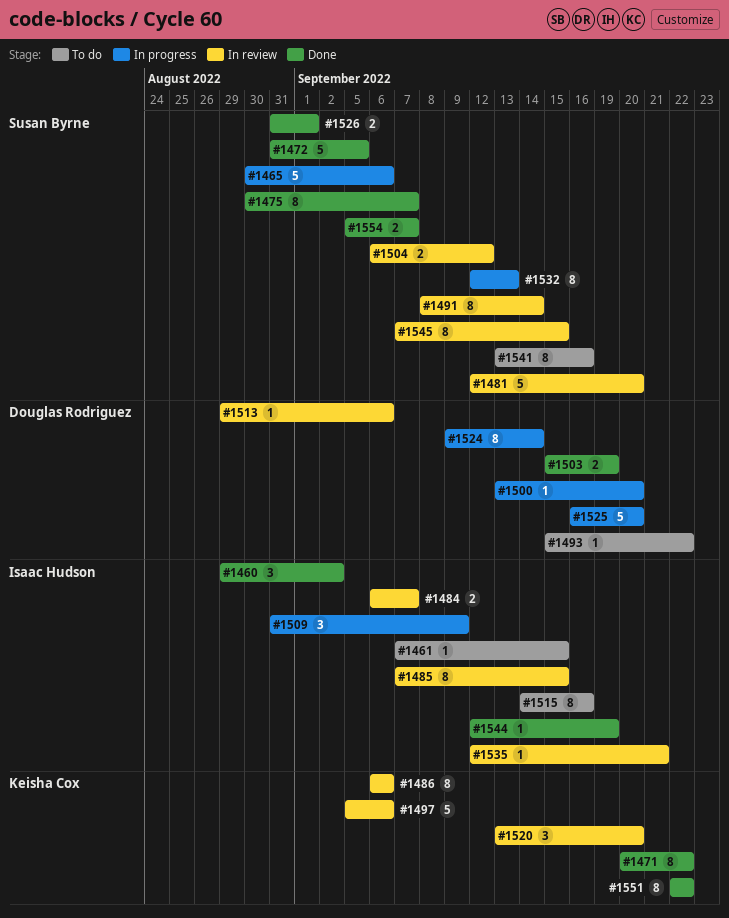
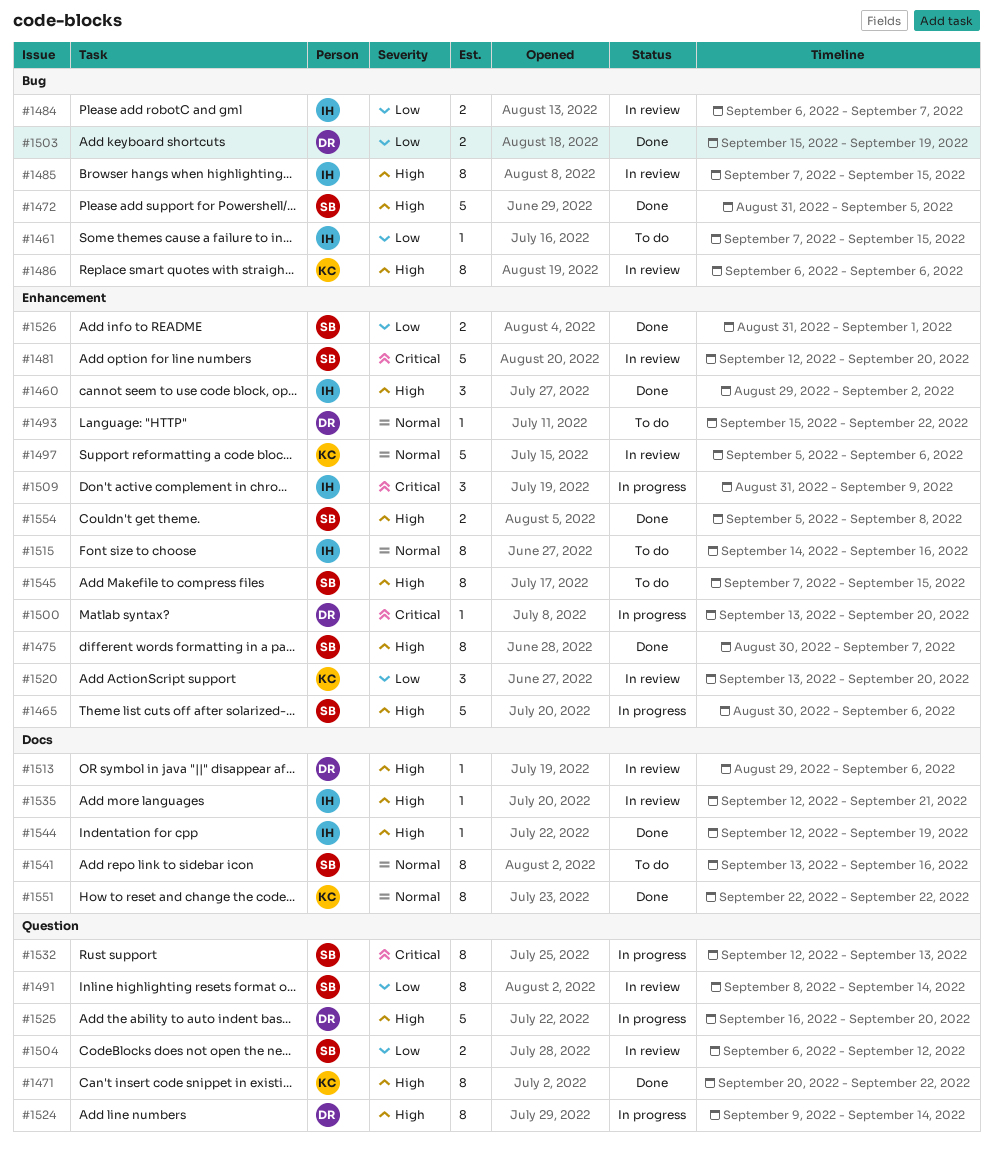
#1545, status: In review -> To do
#1554, due: Sep 7 -> Sep 8

